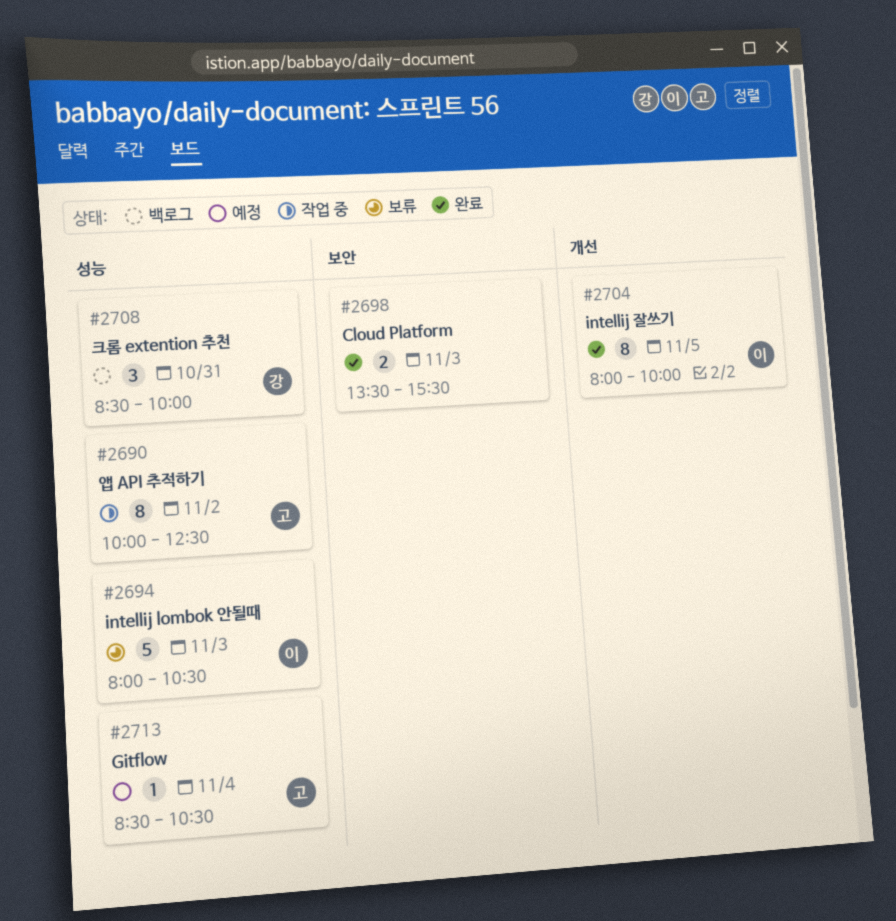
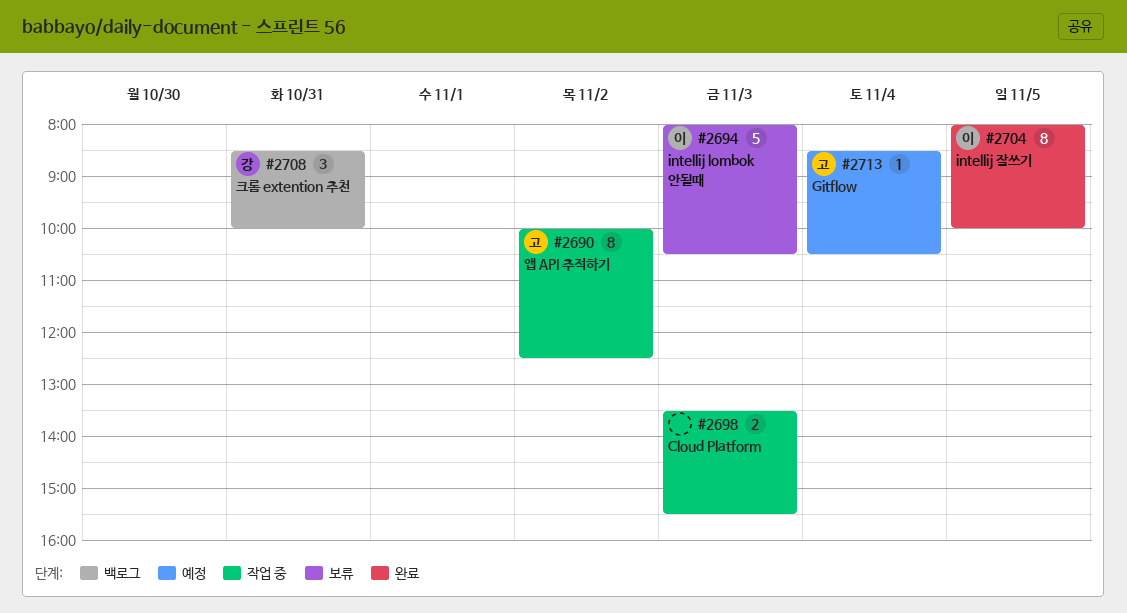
#2698, status: 완료 -> 작업 중

